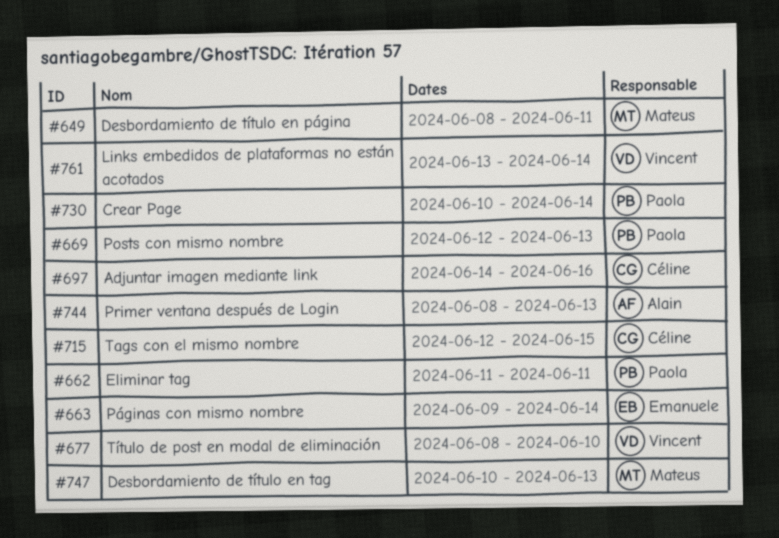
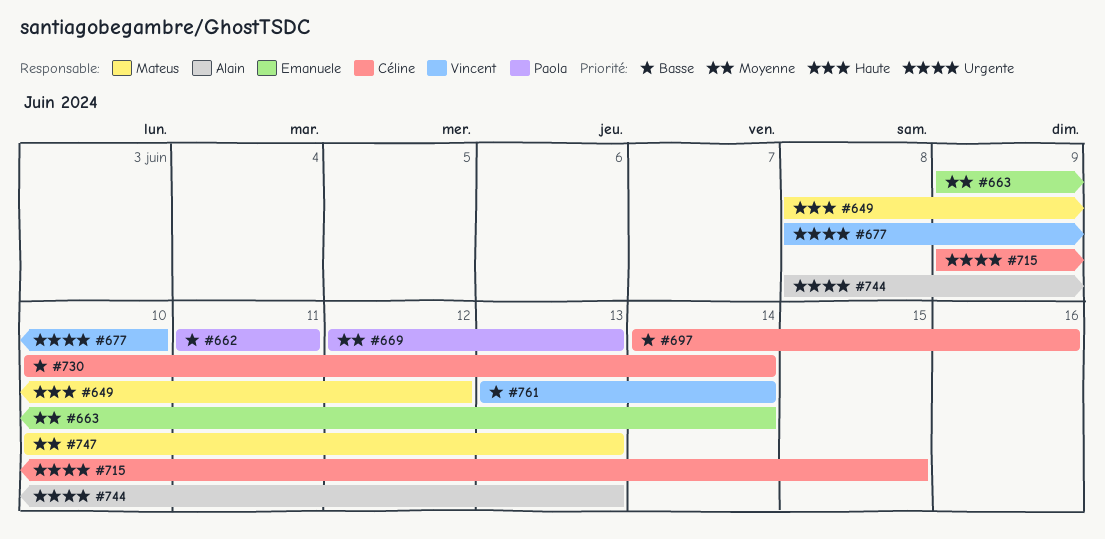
#649, due: Jun 11 -> Jun 12
#715, start: Jun 12 -> Jun 9
#730, owner: Paola -> Céline

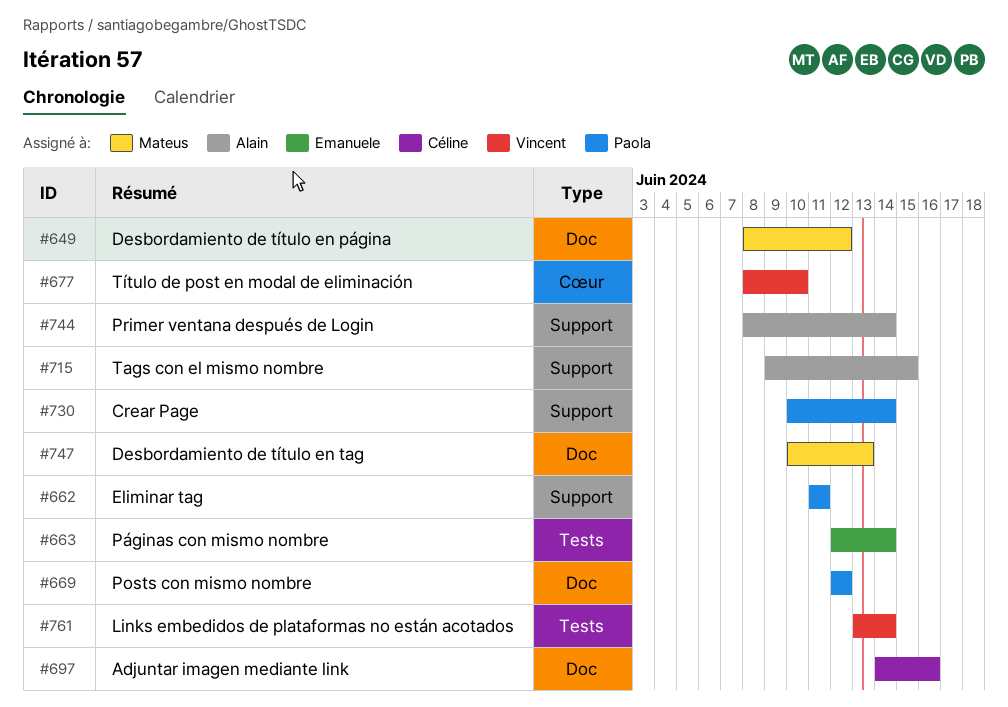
#663, start: Jun 9 -> Jun 12
#669, due: Jun 13 -> Jun 12
#715, owner: Céline -> Alain
#730, owner: Céline -> Paola
#744, due: Jun 13 -> Jun 14

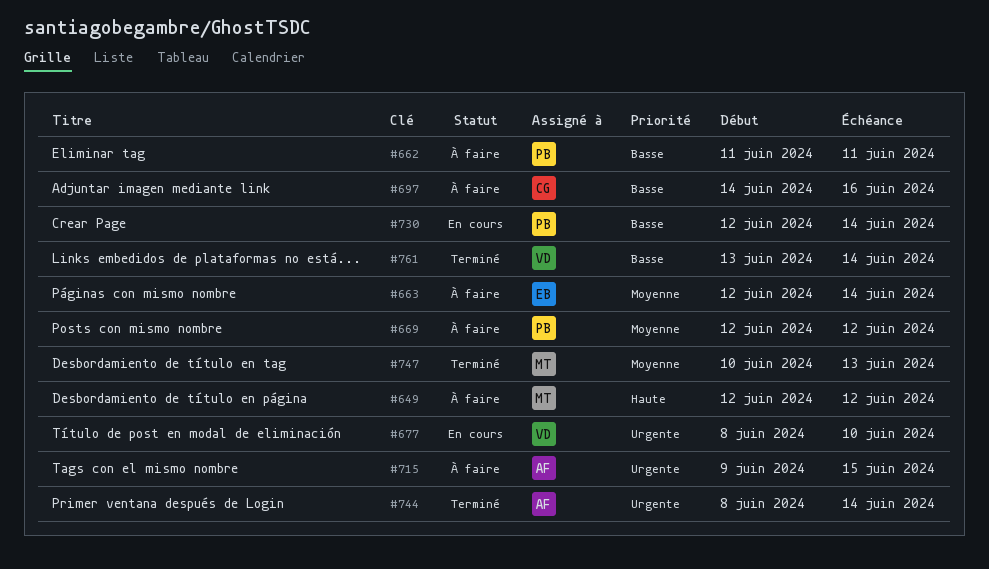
#649, start: Jun 8 -> Jun 12
#730, start: Jun 10 -> Jun 12

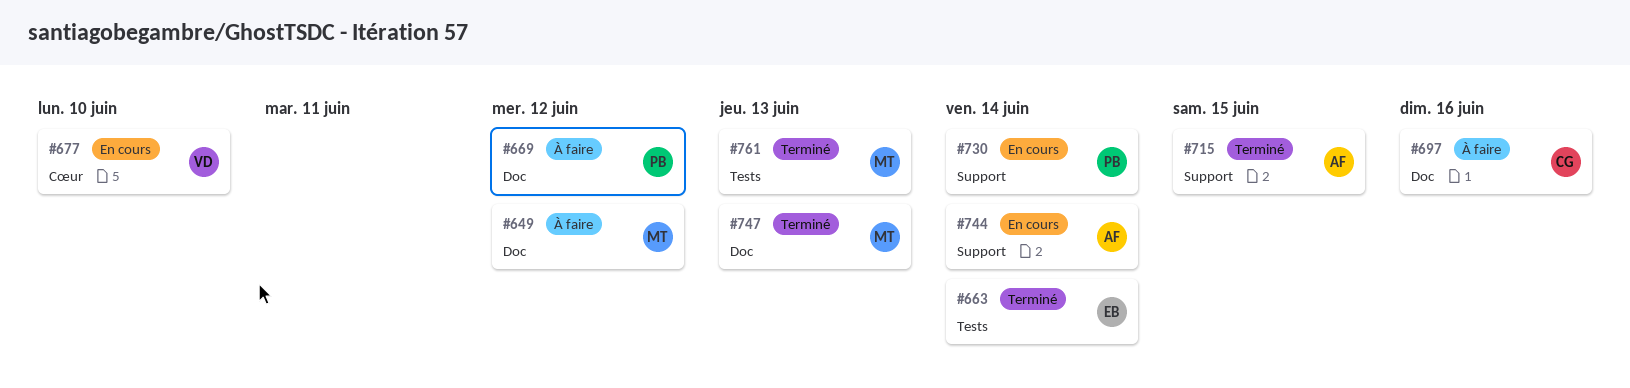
#662: present -> none
#663, status: À faire -> Terminé
#715, status: À faire -> Terminé
#744, status: Terminé -> En cours
#761, owner: VD -> MT
#761, due: Jun 14 -> Jun 13

